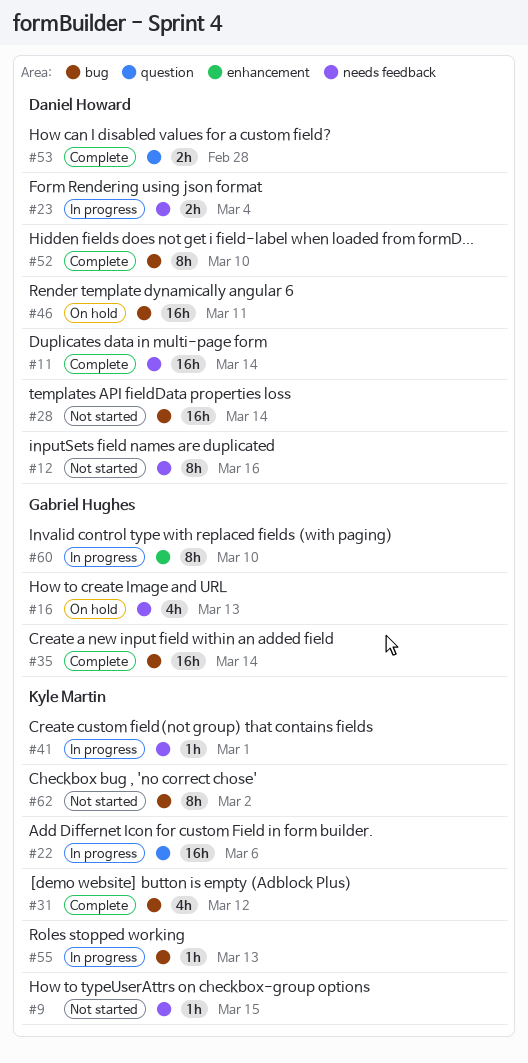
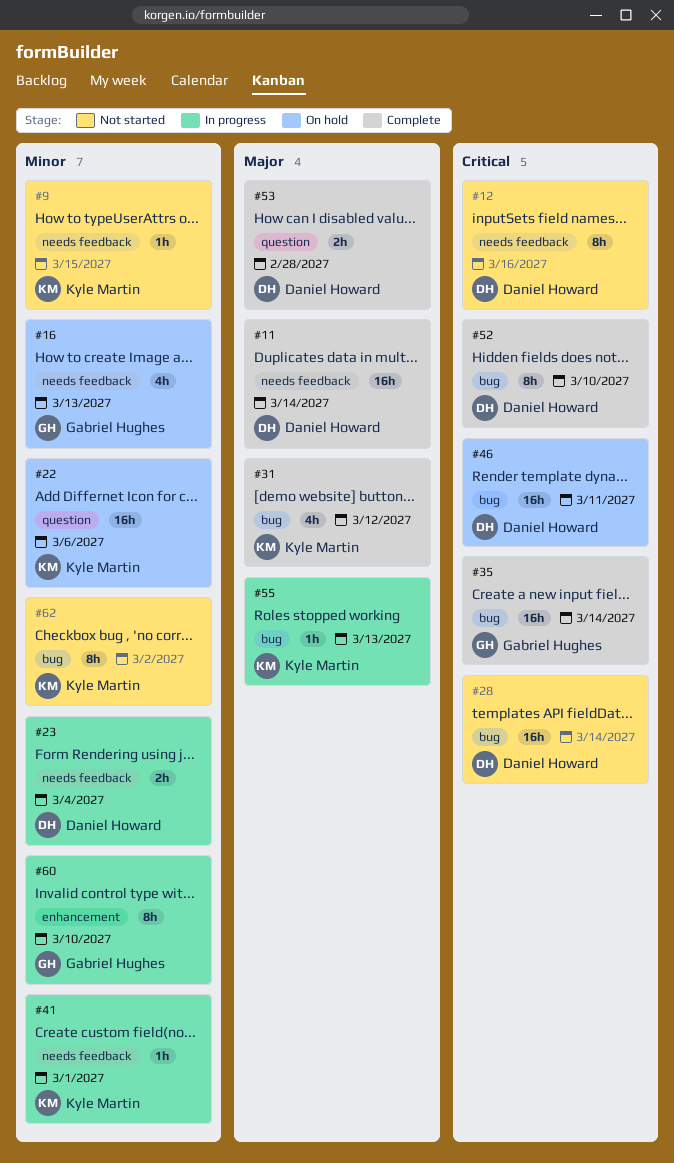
#22, status: In progress -> On hold

